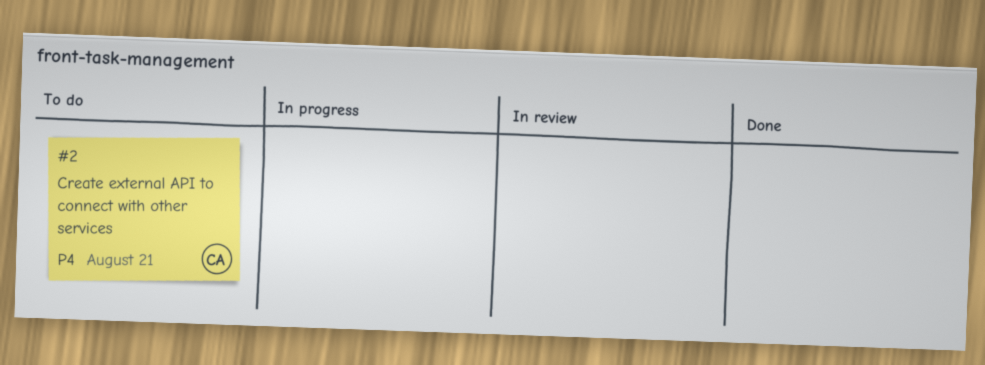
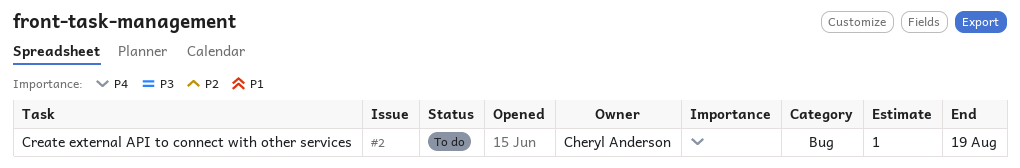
#2, due: Aug 21 -> Aug 19

